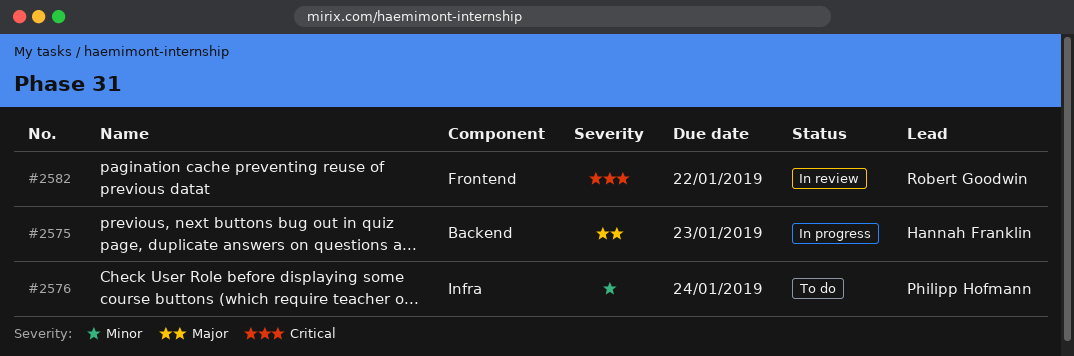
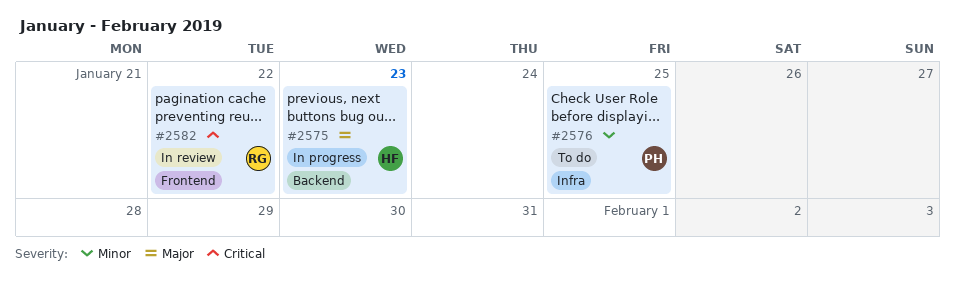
#2576, due: Jan 24 -> Jan 25

